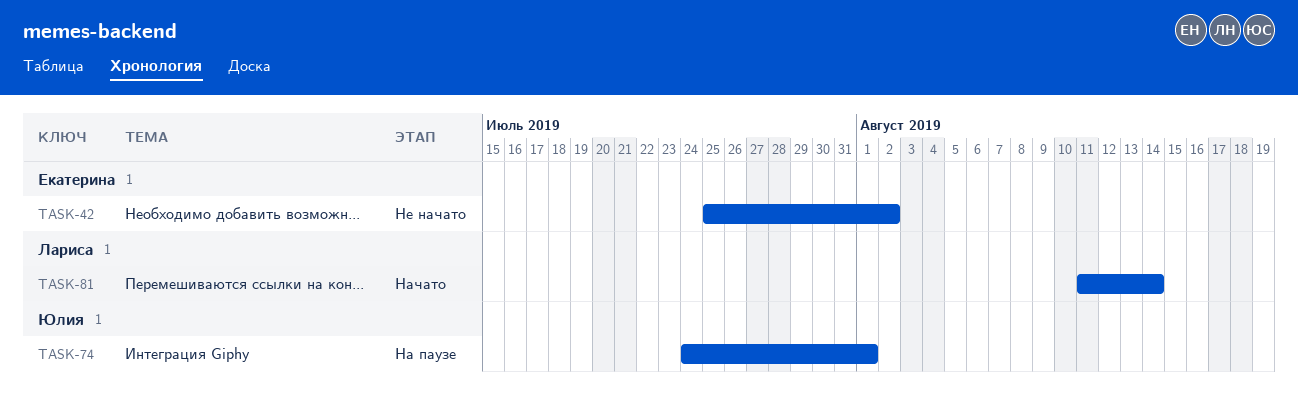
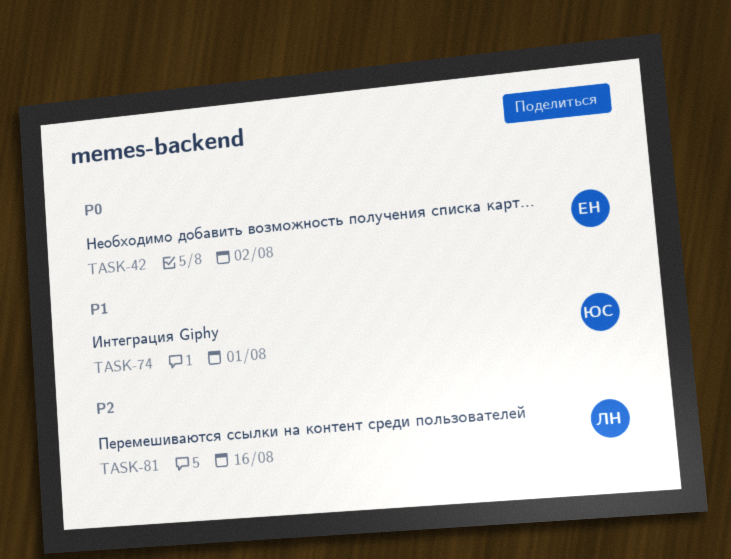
TASK-81, due: Aug 14 -> Aug 16

